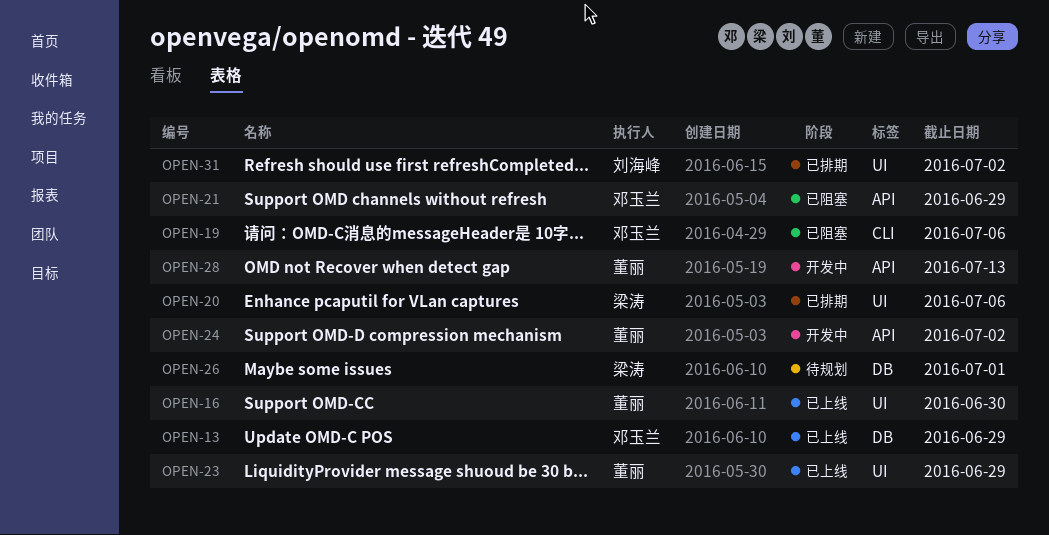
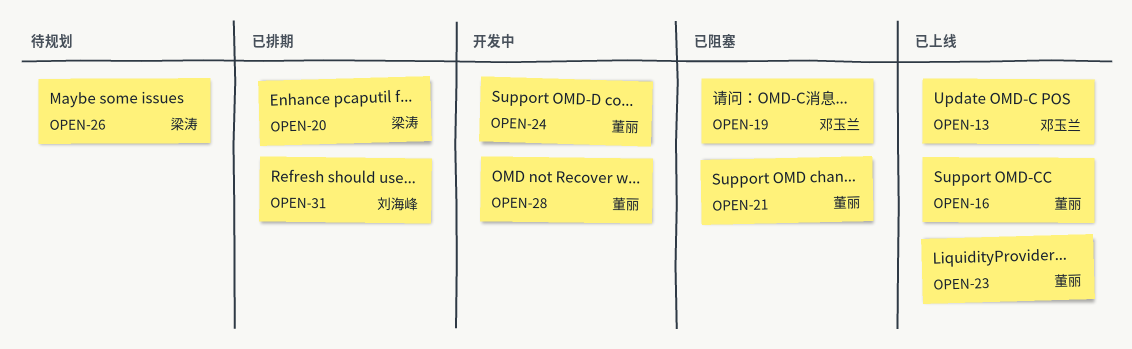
OPEN-21, owner: 邓玉兰 -> 董丽

